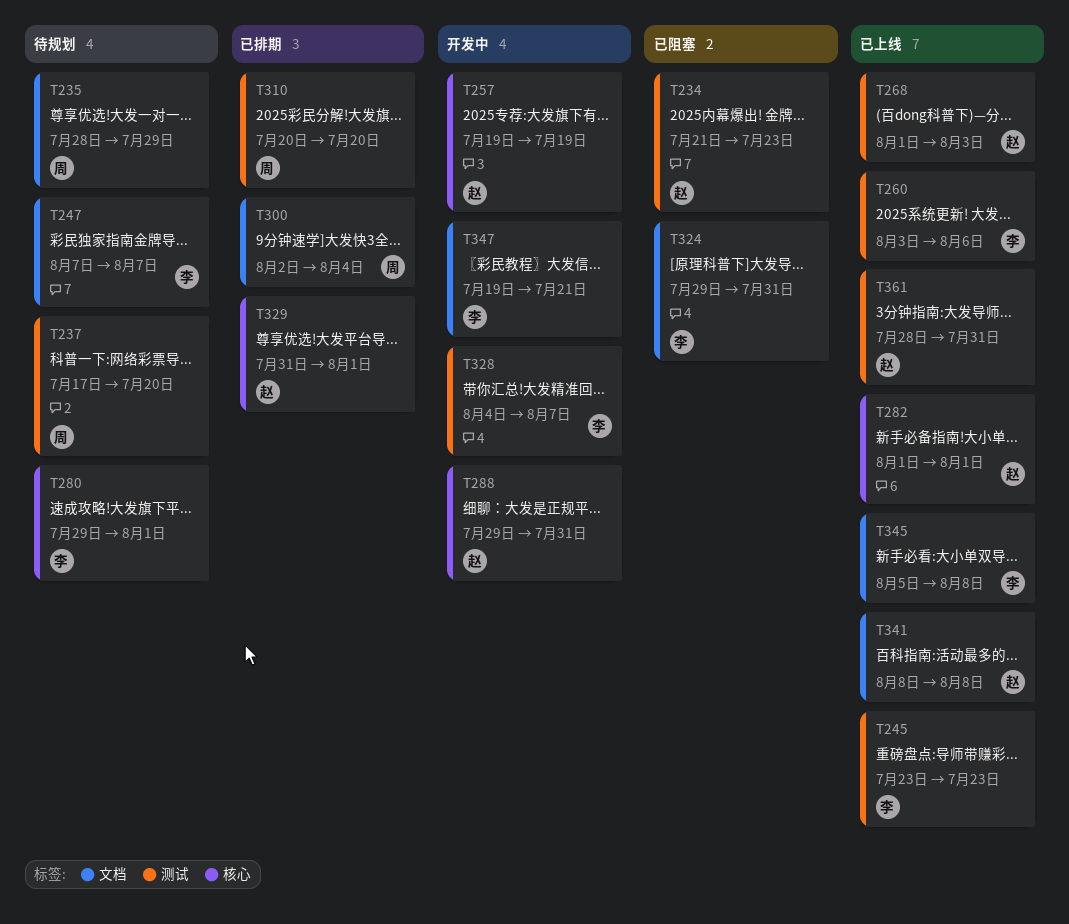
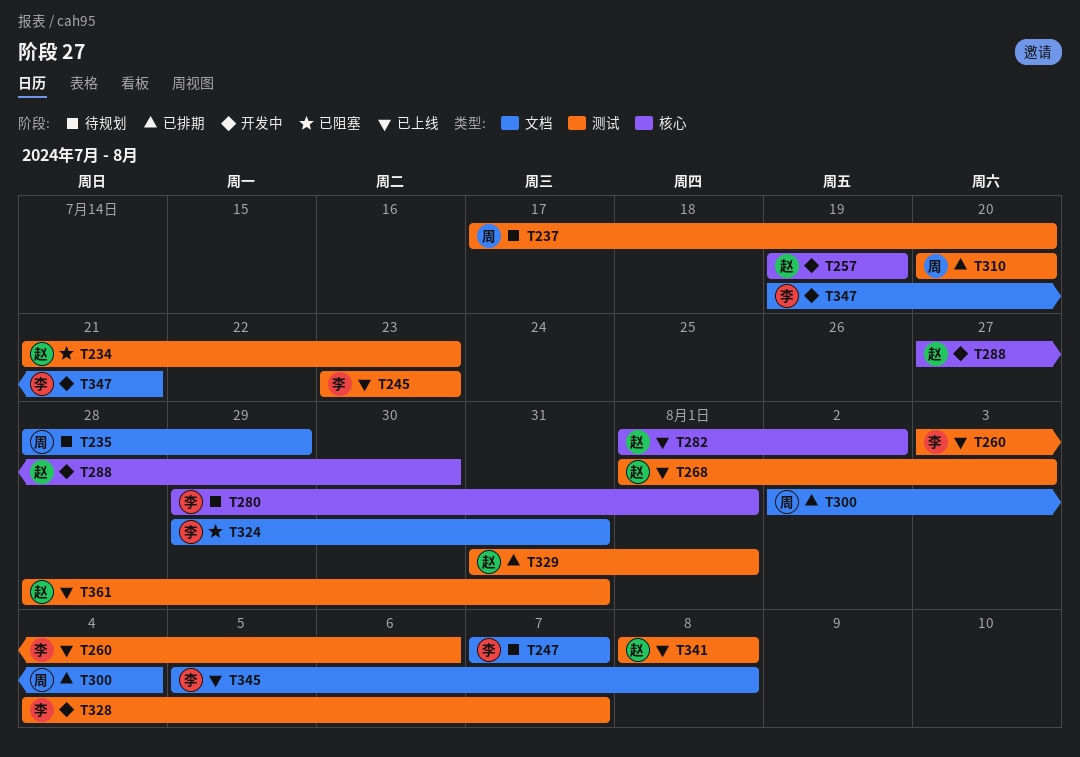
T282, due: Aug 1 -> Aug 2
T288, start: Jul 29 -> Jul 27
T288, due: Jul 31 -> Jul 30
T329, label: 核心 -> 测试
T341, label: 文档 -> 测试

